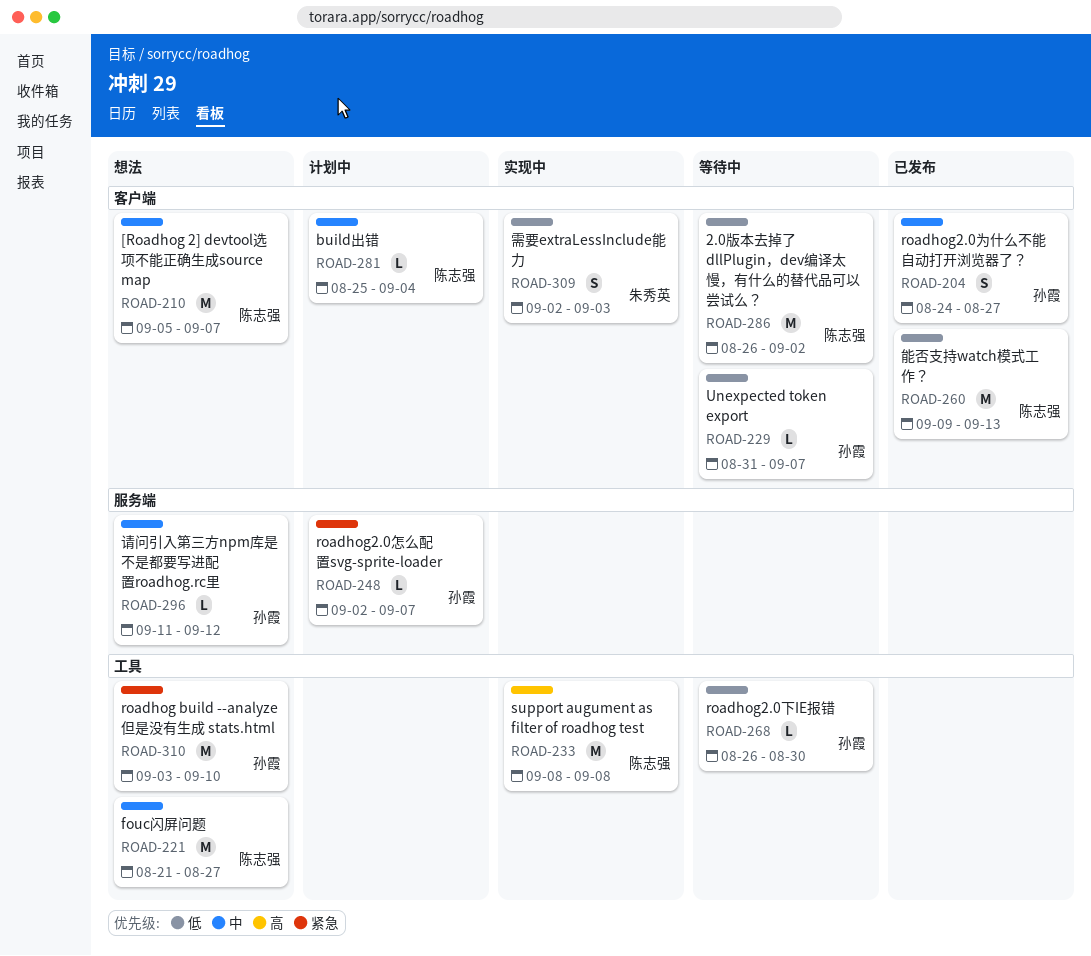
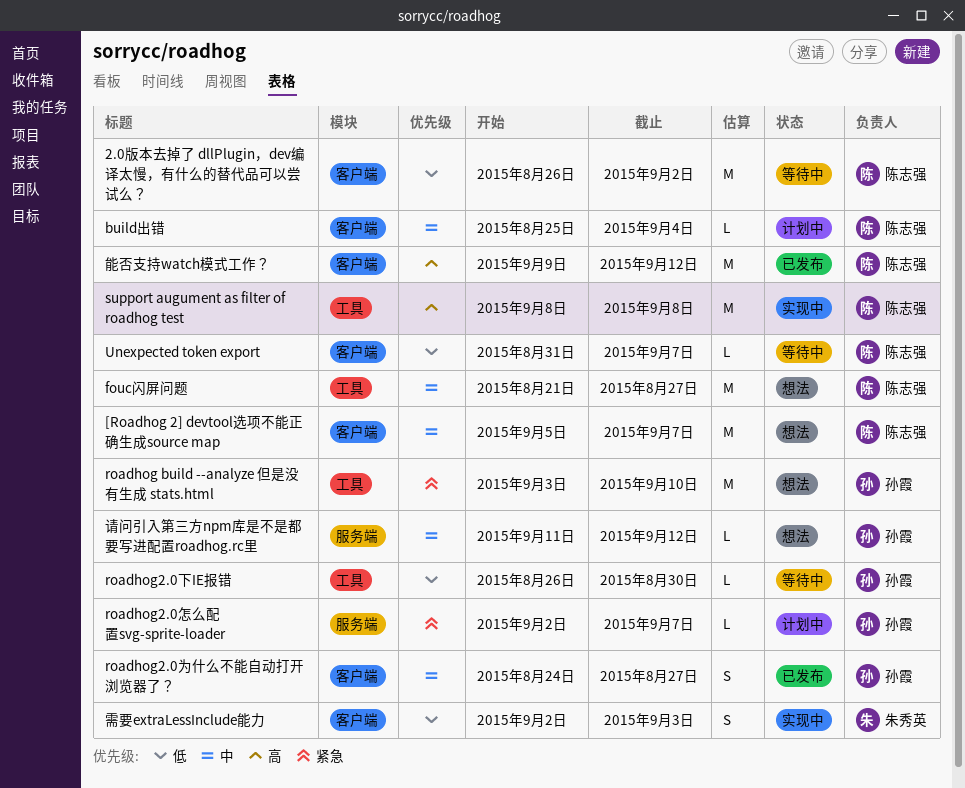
Unexpected token export, owner: 孙霞 -> 陈志强
能否支持watch模式工作？, priority: 低 -> 高
能否支持watch模式工作？, due: Sep 13 -> Sep 12

